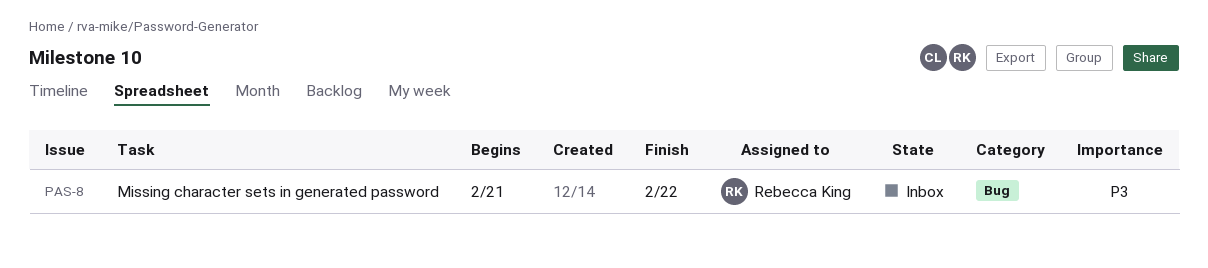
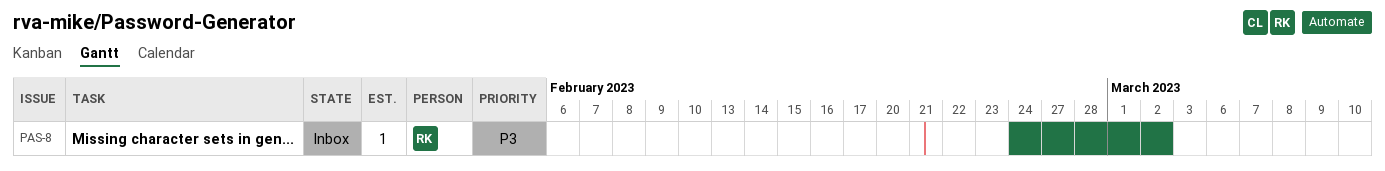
PAS-8, start: Feb 21 -> Feb 24
PAS-8, due: Feb 22 -> Mar 2

